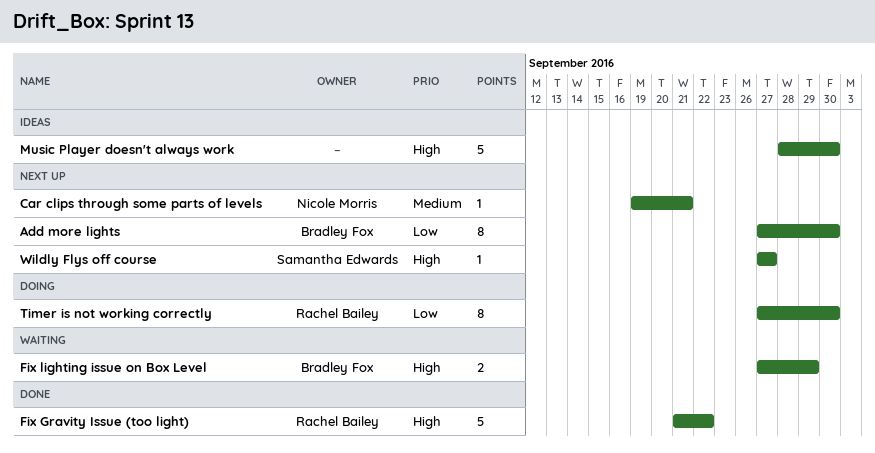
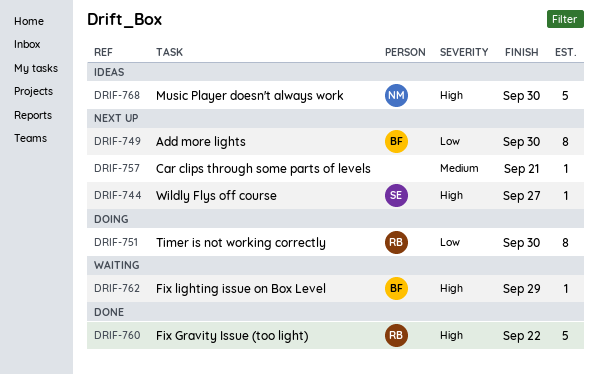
Car clips through some parts of levels, owner: Nicole Morris -> none
Fix lighting issue on Box Level, estimate: 2 -> 1
Music Player doesn't always work, owner: none -> Nicole Morris

